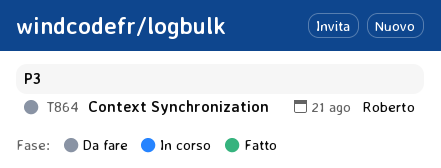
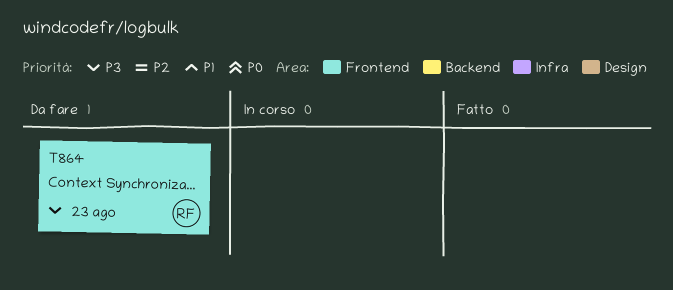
T864, due: Aug 21 -> Aug 23

